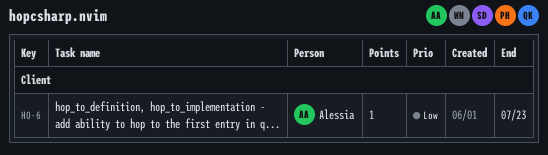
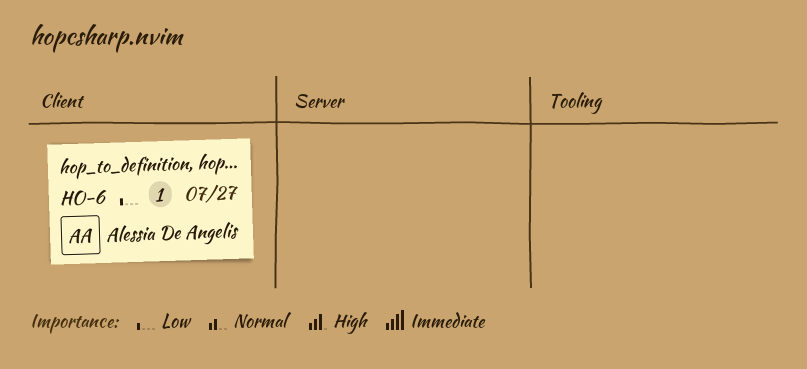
HO-6, due: Jul 23 -> Jul 27

